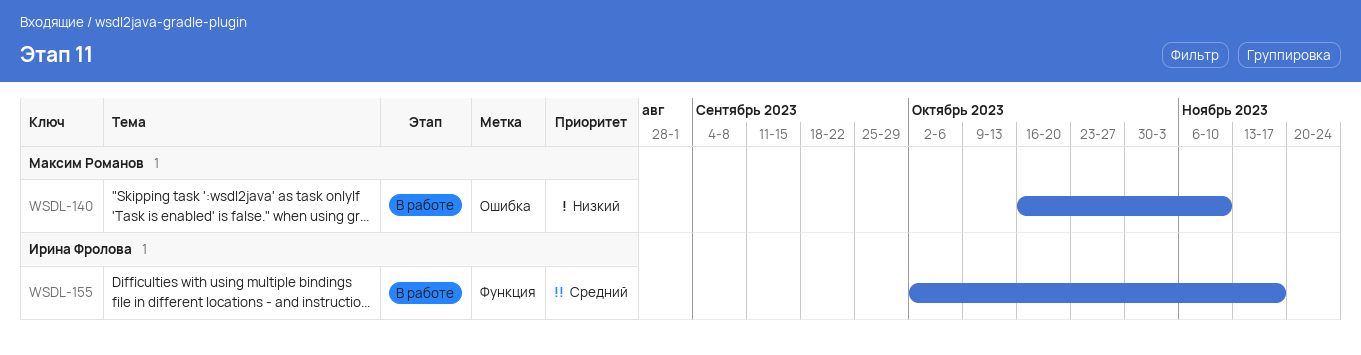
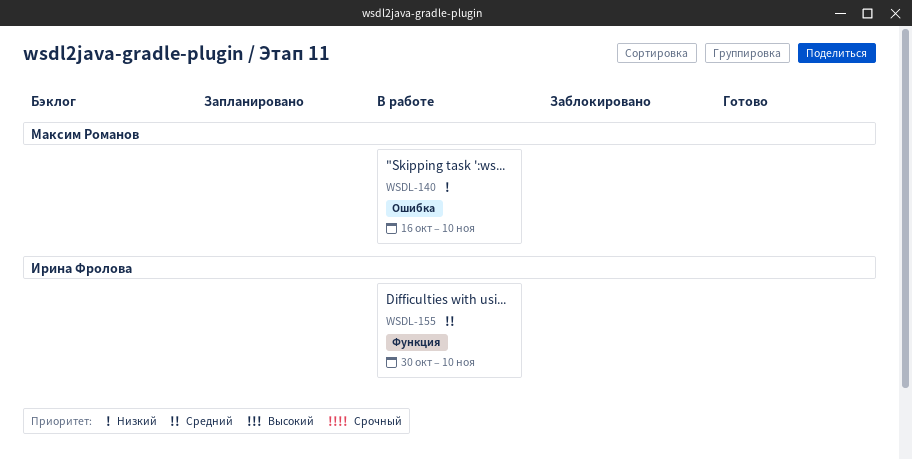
WSDL-155, start: Oct 2 -> Oct 30
WSDL-155, due: Nov 17 -> Nov 10

